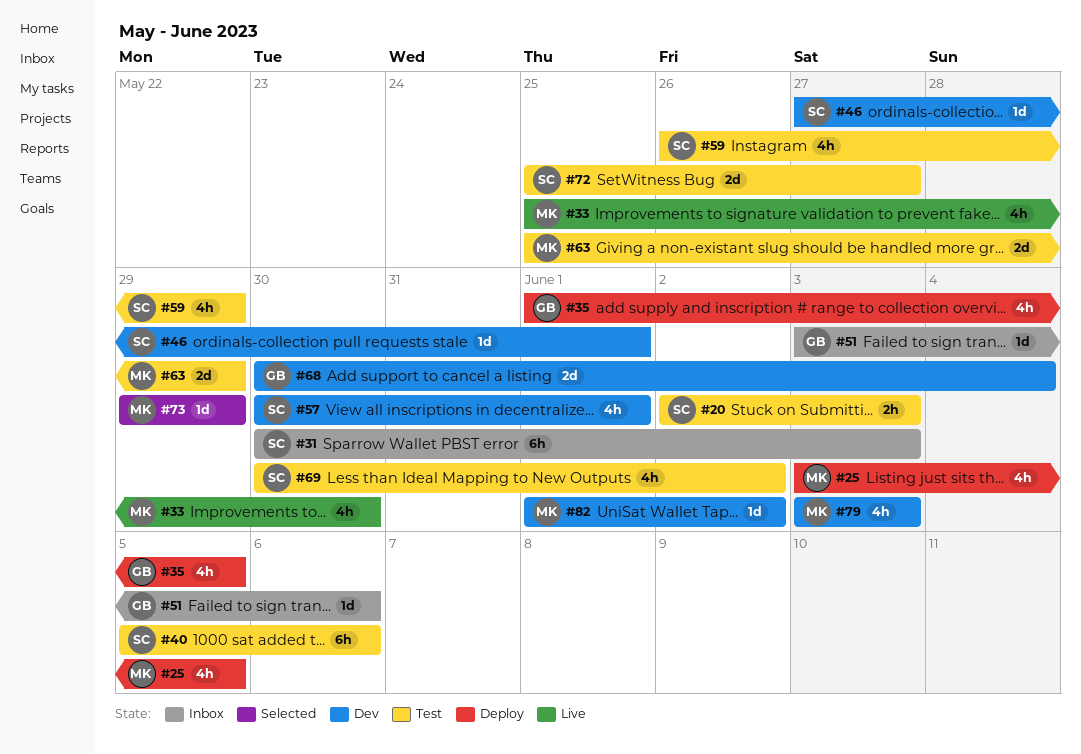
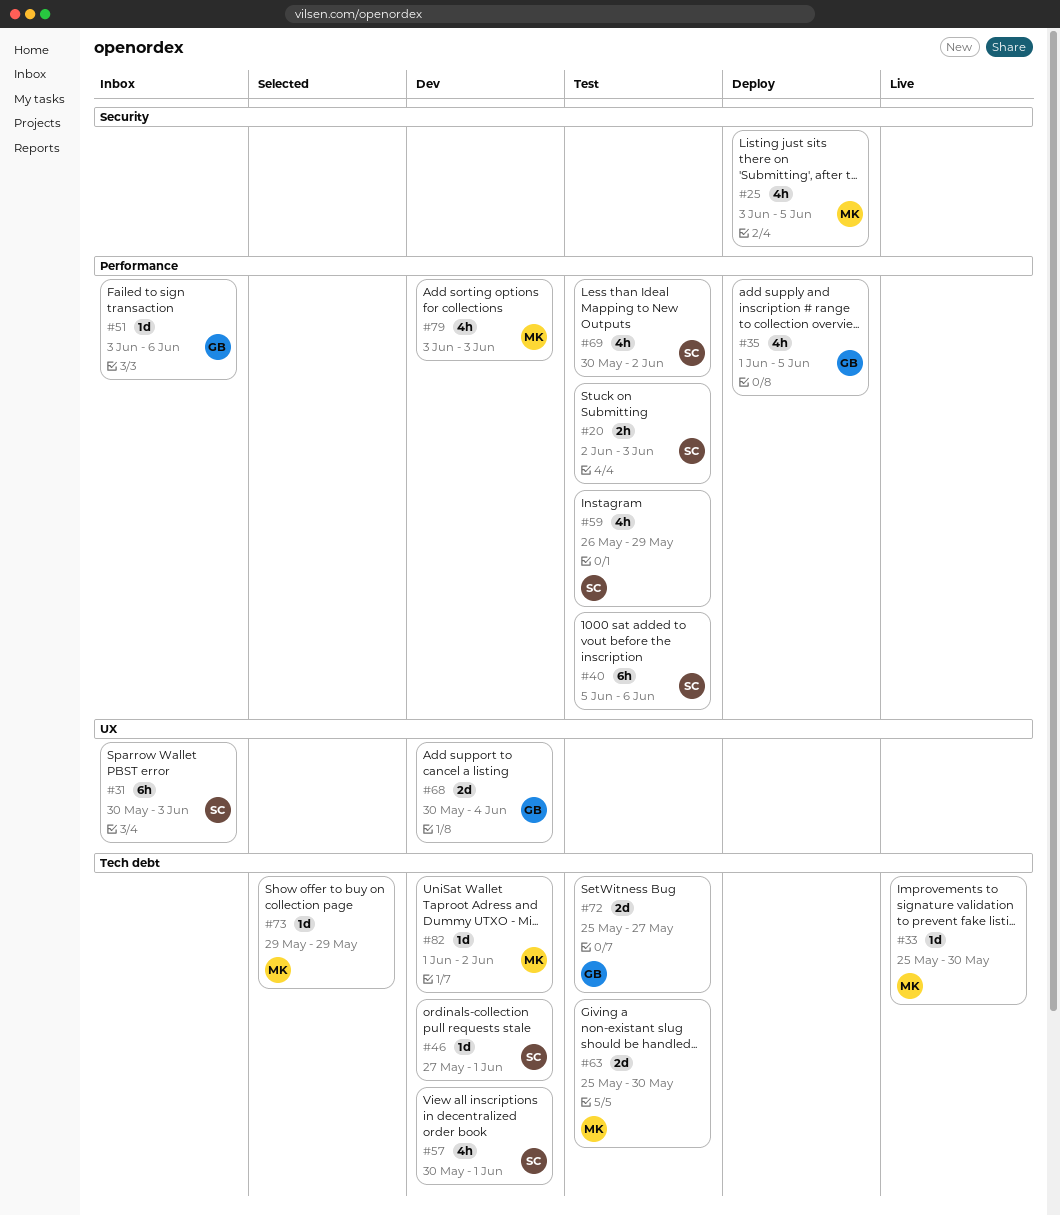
#33, estimate: 4h -> 1d
#63, due: May 29 -> May 30
#72, owner: SC -> GB

